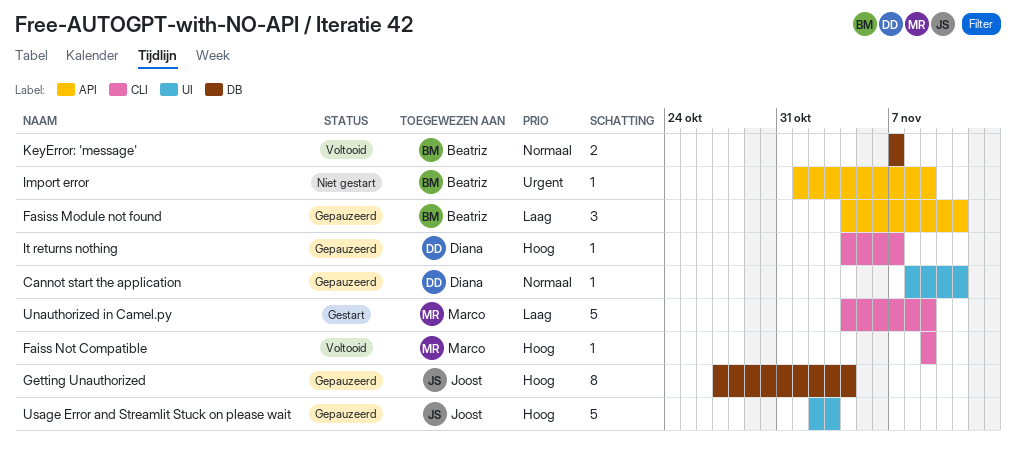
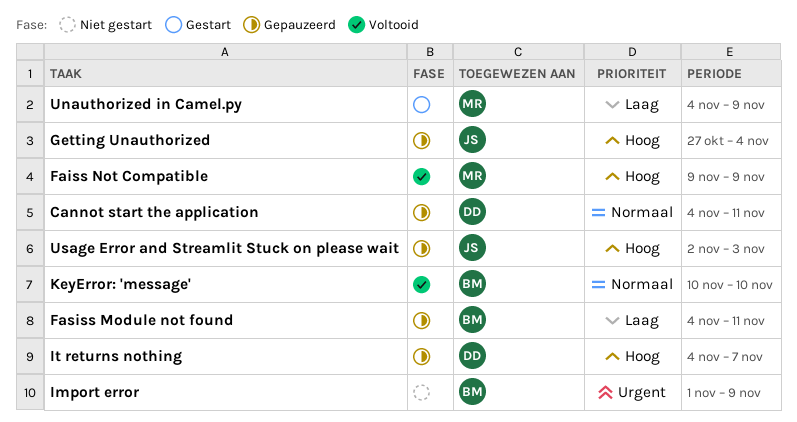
Cannot start the application, start: Nov 8 -> Nov 4
KeyError: 'message', start: Nov 7 -> Nov 10
KeyError: 'message', due: Nov 7 -> Nov 10

